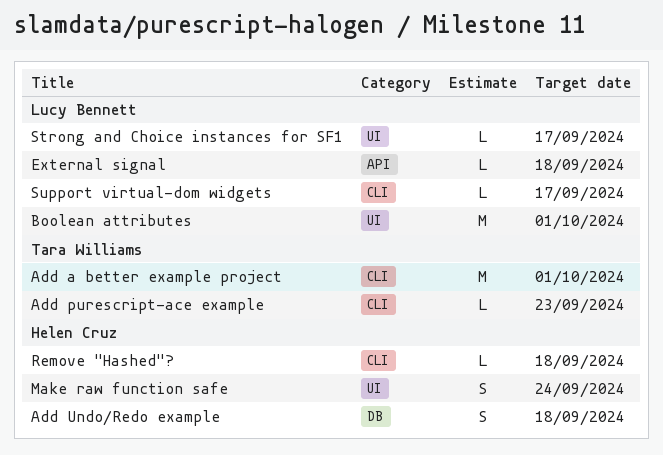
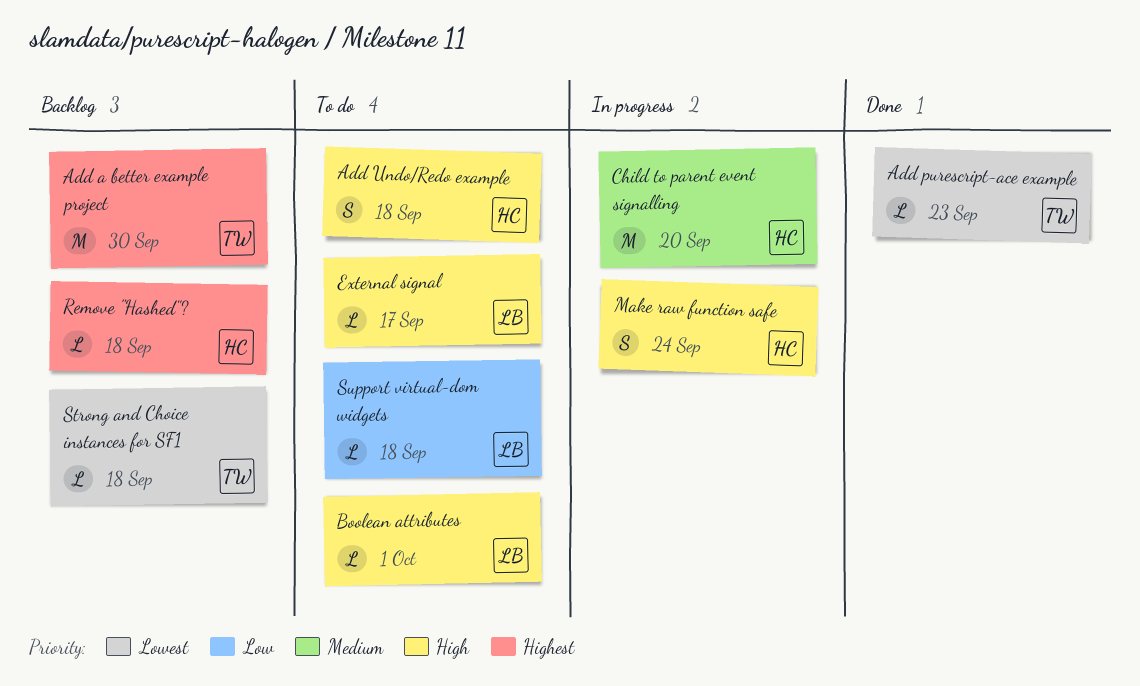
Add a better example project, due: Oct 1 -> Sep 30
Boolean attributes, estimate: M -> L
Child to parent event signalling: none -> present
External signal, due: Sep 18 -> Sep 17
Strong and Choice instances for SF1, owner: Lucy Bennett -> Tara Williams
Strong and Choice instances for SF1, due: Sep 17 -> Sep 18
Support virtual-dom widgets, due: Sep 17 -> Sep 18

